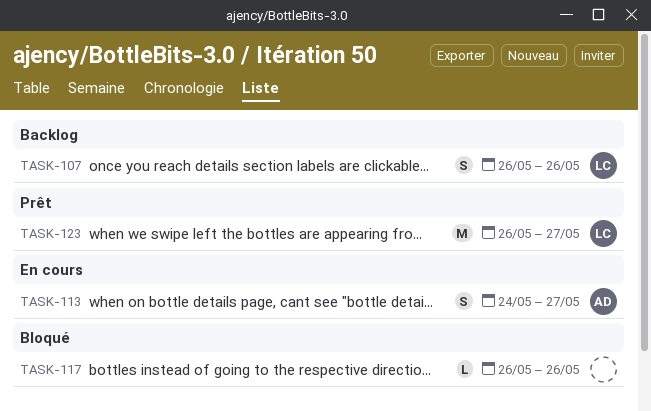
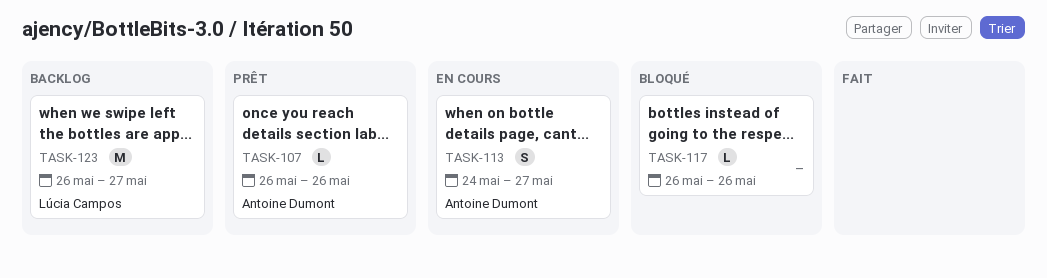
TASK-107, status: Backlog -> Prêt
TASK-107, owner: Lúcia Campos -> Antoine Dumont
TASK-107, estimate: S -> L
TASK-123, status: Prêt -> Backlog

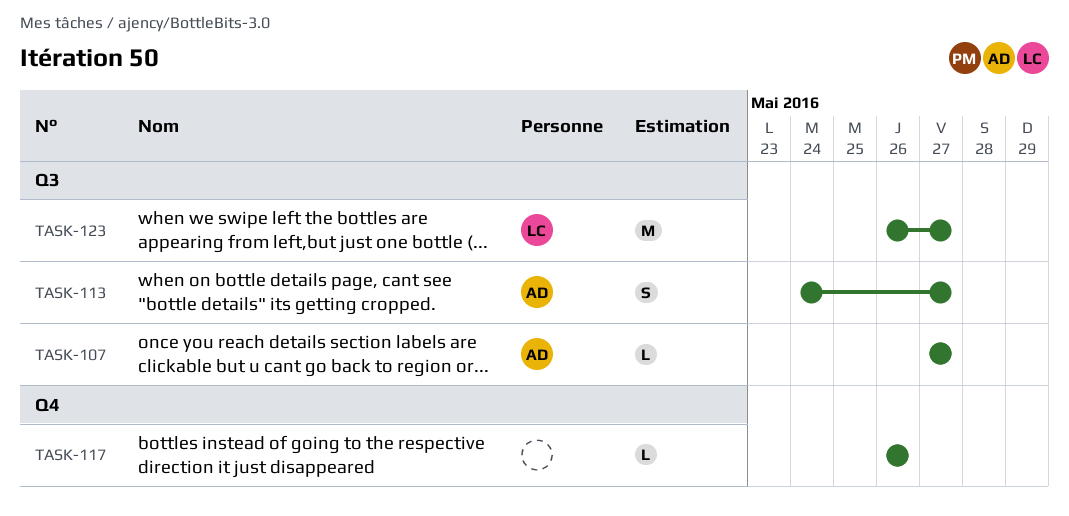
TASK-107, start: May 26 -> May 27
TASK-107, due: May 26 -> May 27

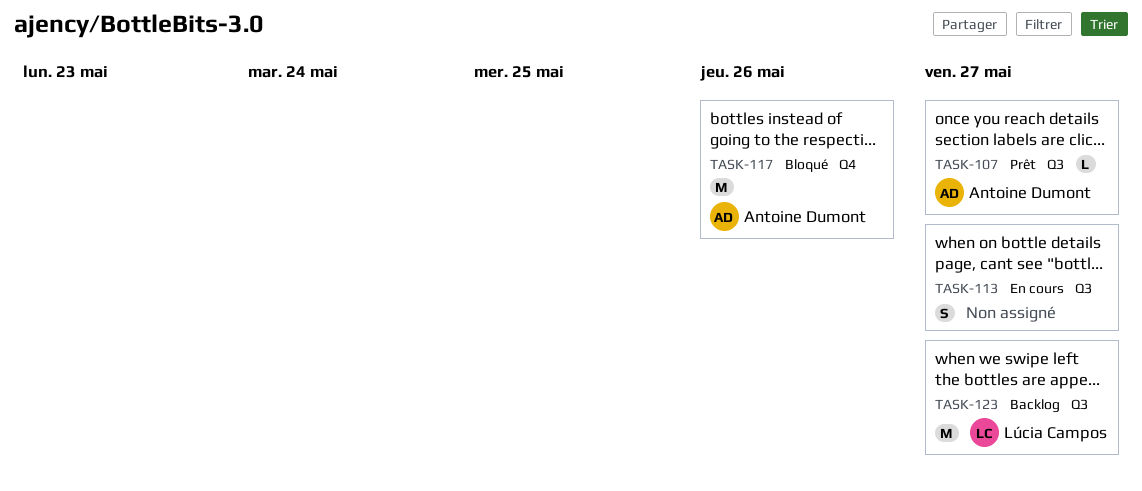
TASK-113, owner: Antoine Dumont -> none
TASK-117, owner: none -> Antoine Dumont
TASK-117, estimate: L -> M

